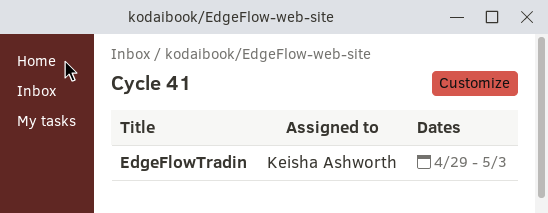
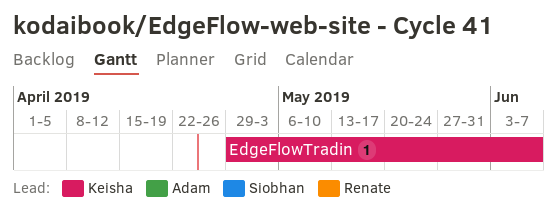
EdgeFlowTradin, due: May 3 -> Jun 7

